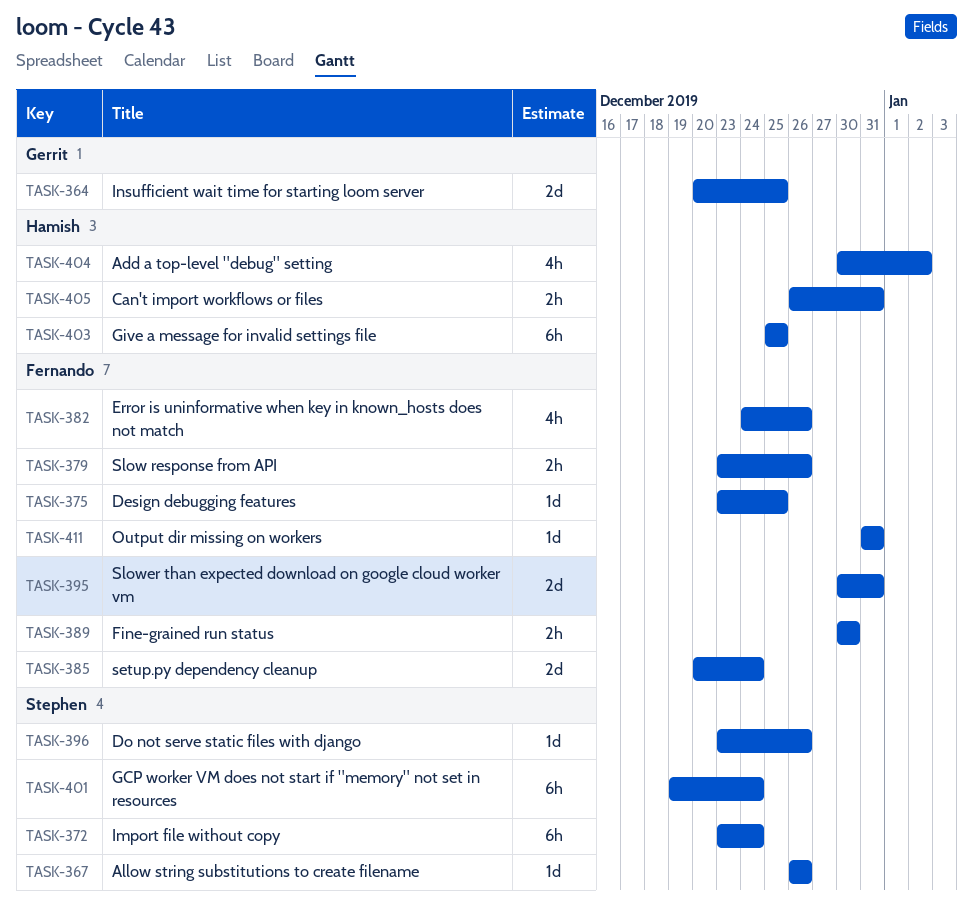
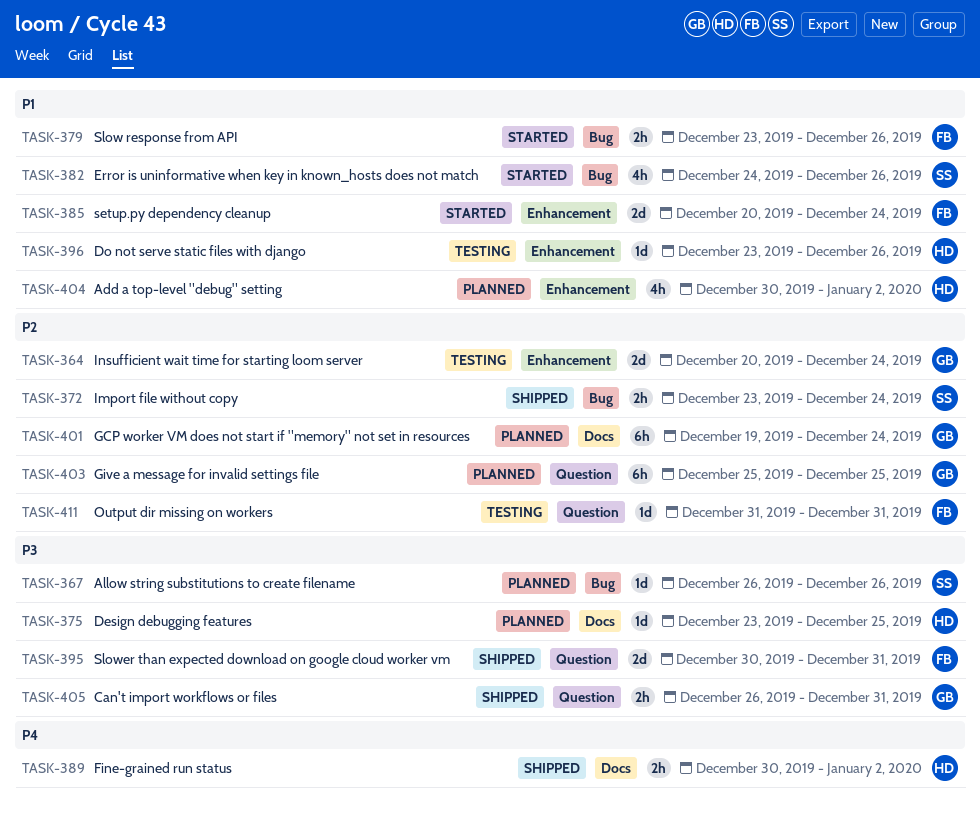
TASK-364, due: Dec 25 -> Dec 24
TASK-372, estimate: 6h -> 2h
TASK-375, owner: Fernando -> Hamish
TASK-382, owner: Fernando -> Stephen
TASK-389, owner: Fernando -> Hamish
TASK-389, due: Dec 30 -> Jan 2
TASK-396, owner: Stephen -> Hamish
TASK-401, owner: Stephen -> Gerrit
TASK-403, owner: Hamish -> Gerrit
TASK-405, owner: Hamish -> Gerrit

